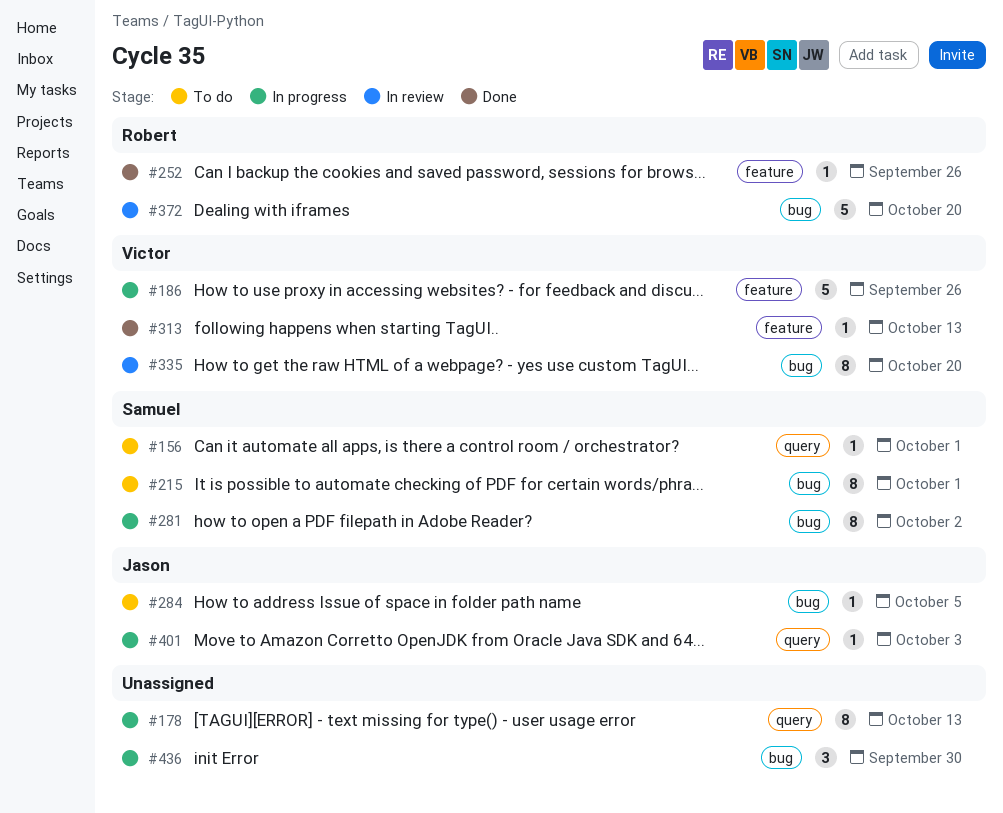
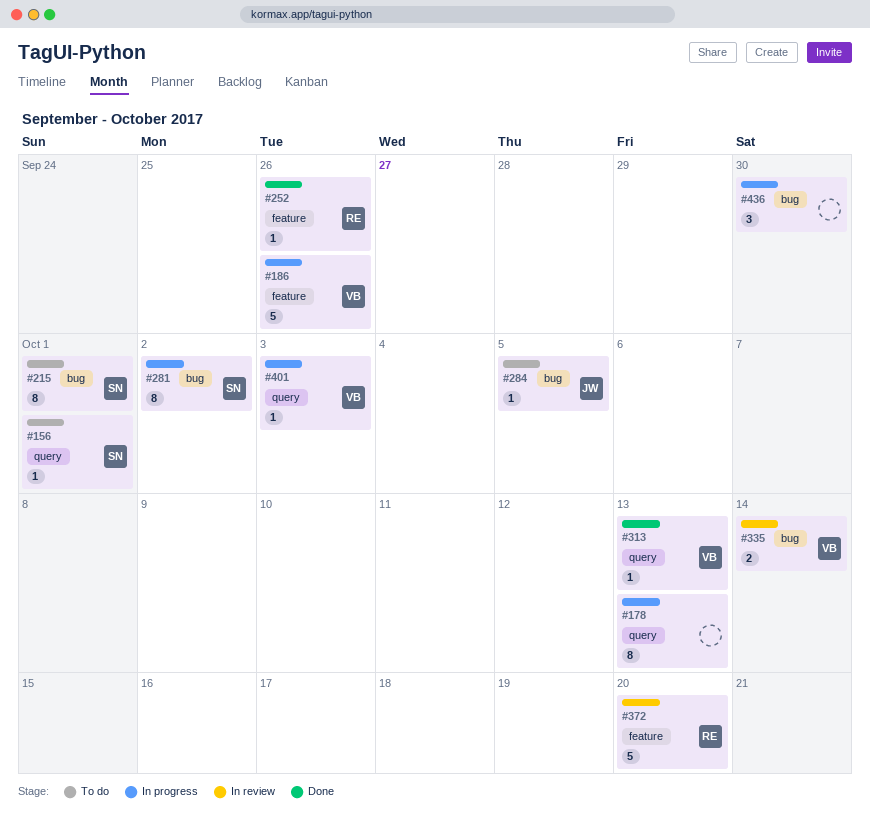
#313, label: feature -> query
#335, estimate: 8 -> 2
#335, due: Oct 20 -> Oct 14
#372, label: bug -> feature
#401, owner: Jason -> Victor

